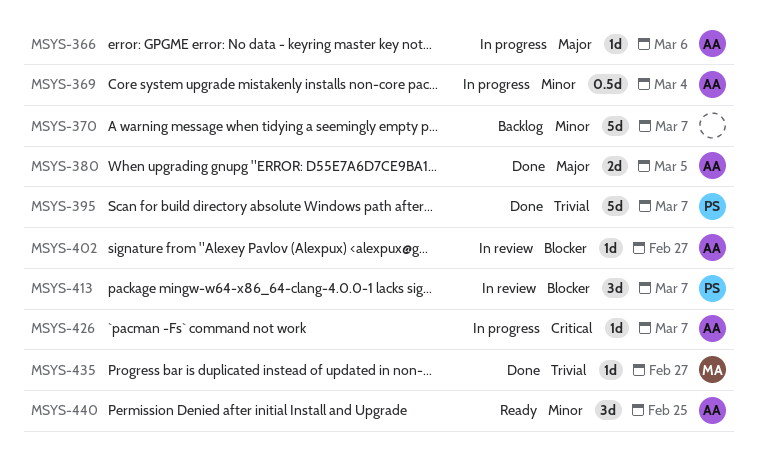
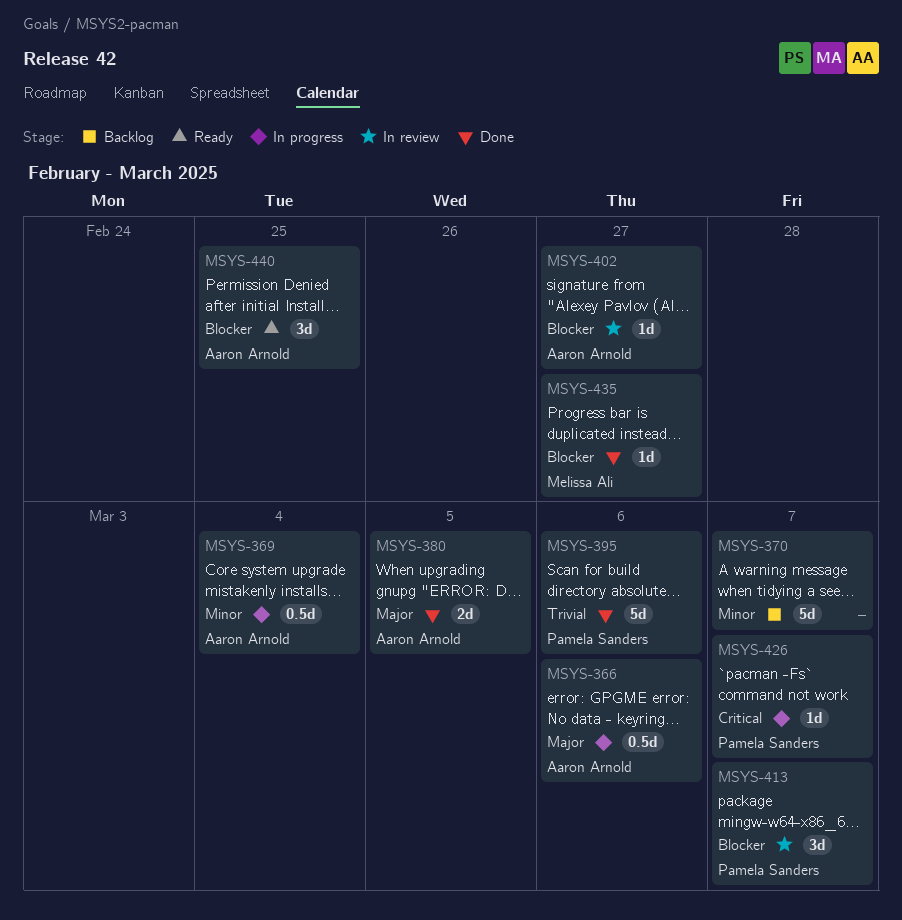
MSYS-366, estimate: 1d -> 0.5d
MSYS-395, due: Mar 7 -> Mar 6
MSYS-426, owner: Aaron Arnold -> Pamela Sanders
MSYS-435, priority: Trivial -> Blocker
MSYS-440, priority: Minor -> Blocker

